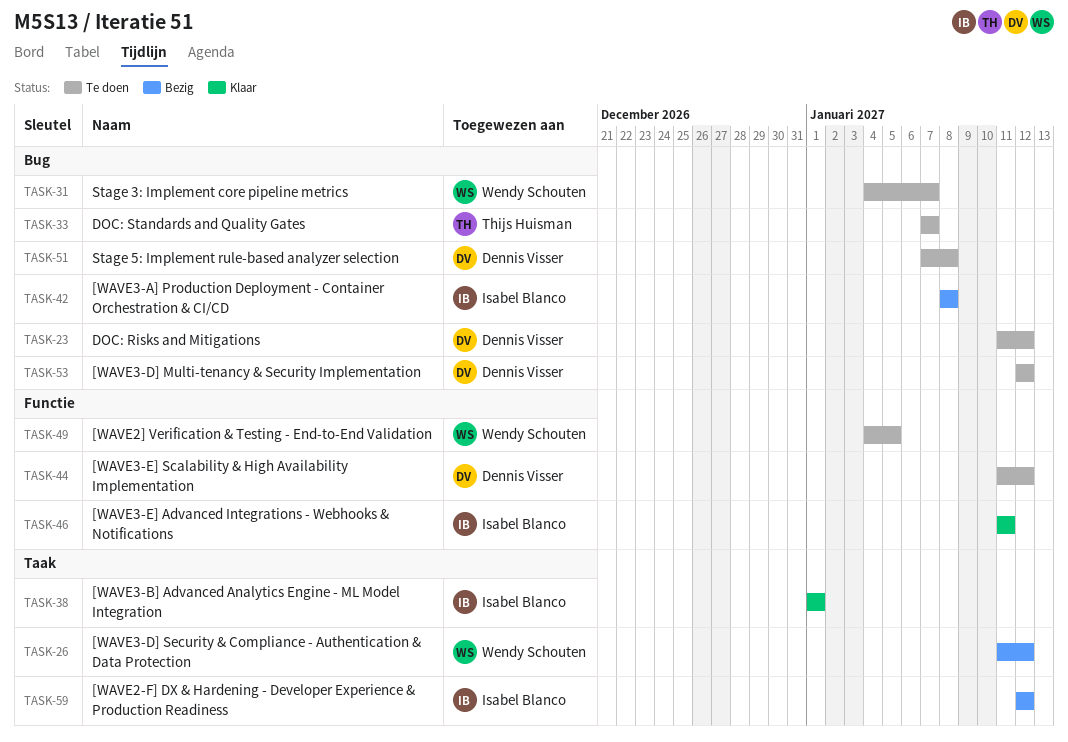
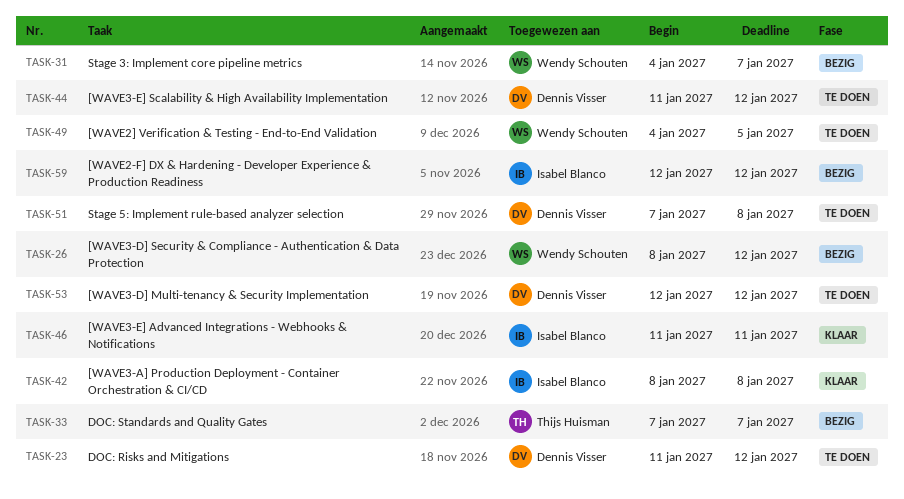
TASK-26, start: Jan 11 -> Jan 8
TASK-31, status: Te doen -> Bezig
TASK-33, status: Te doen -> Bezig
TASK-38: present -> none
TASK-42, status: Bezig -> Klaar

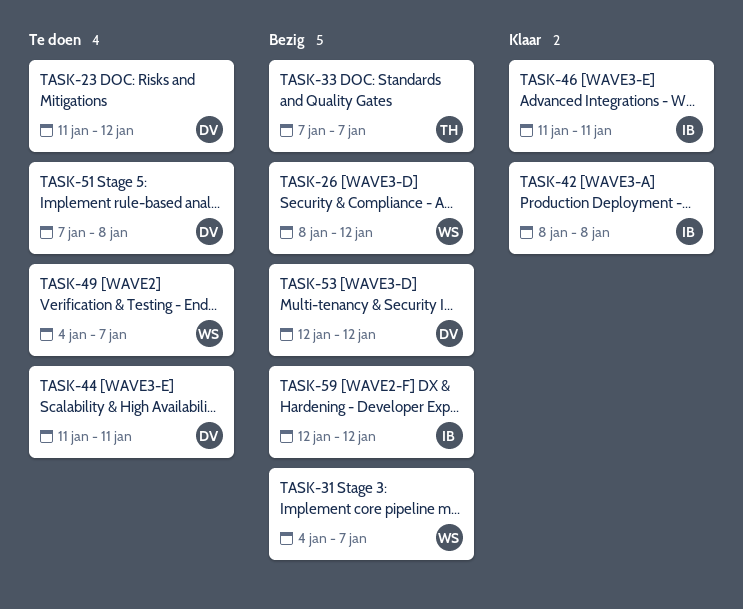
TASK-44, due: Jan 12 -> Jan 11
TASK-49, due: Jan 5 -> Jan 7
TASK-53, status: Te doen -> Bezig

